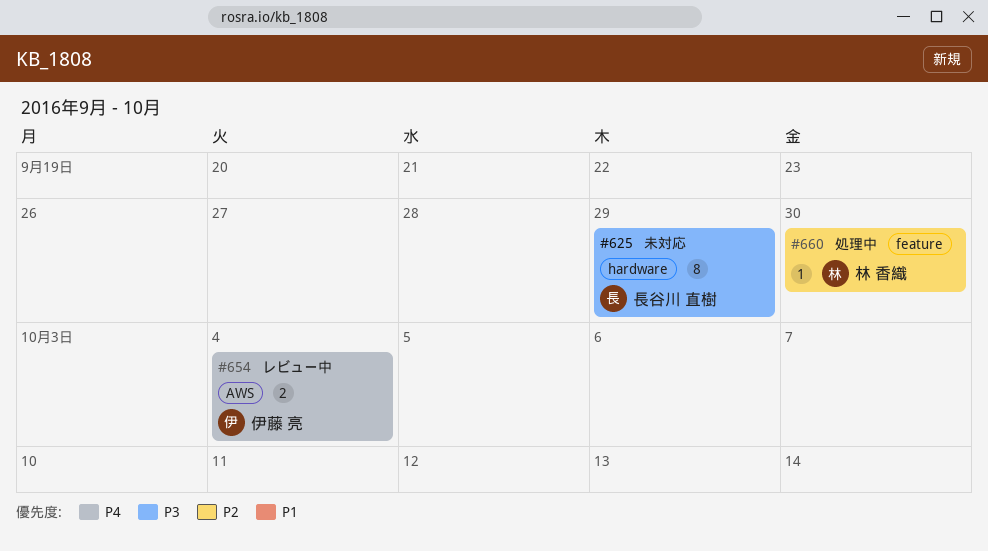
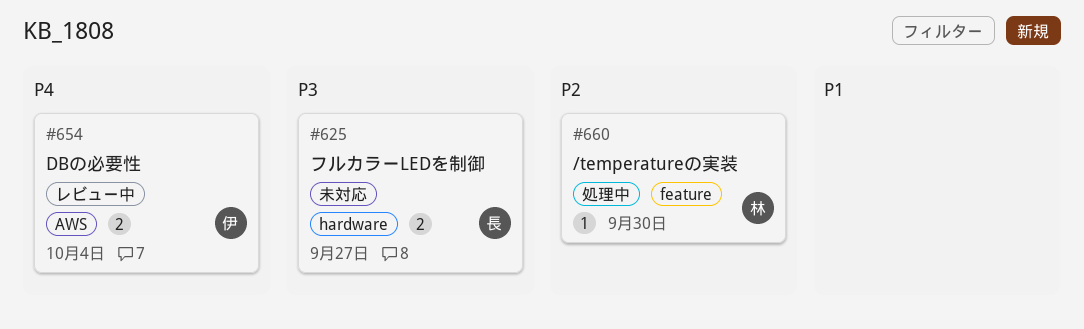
#625, estimate: 8 -> 2
#625, due: Sep 29 -> Sep 27

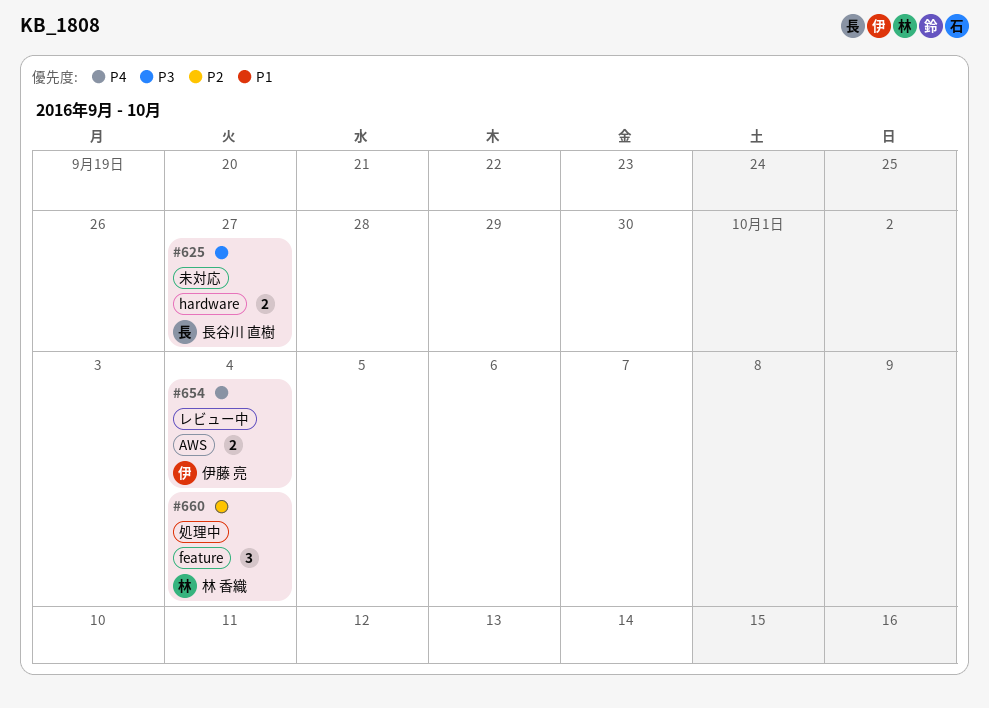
#660, estimate: 1 -> 3
#660, due: Sep 30 -> Oct 4

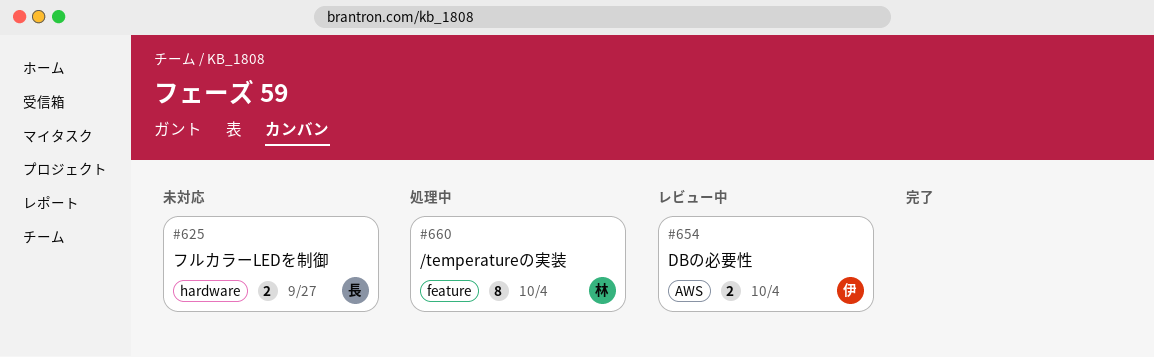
#660, estimate: 3 -> 8

